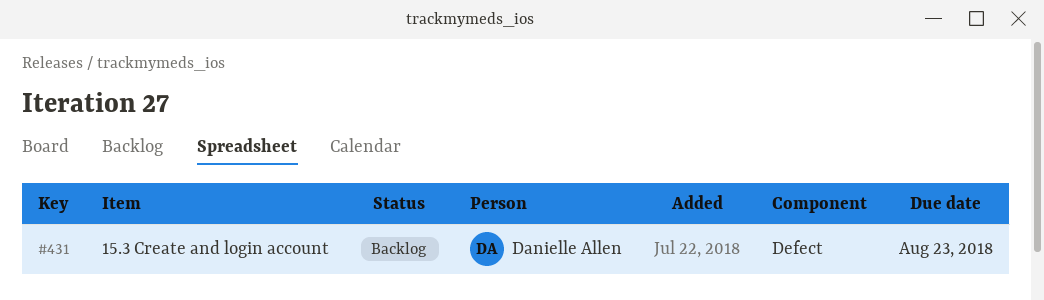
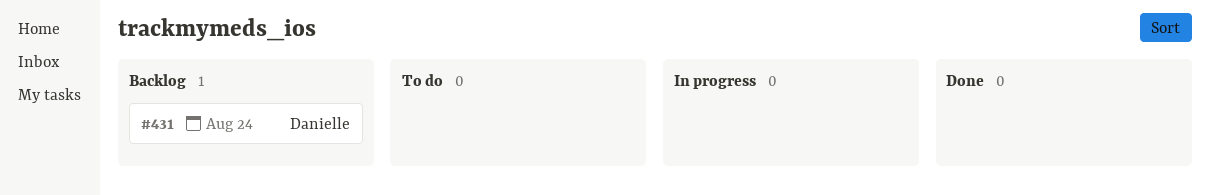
#431, due: Aug 23 -> Aug 24

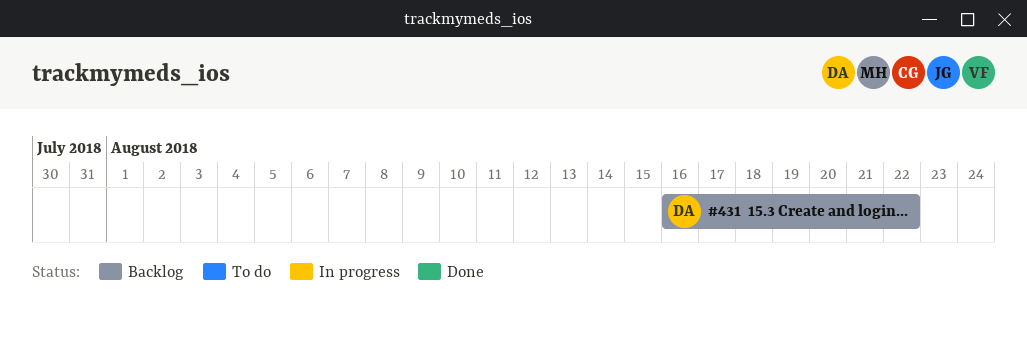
#431, due: Aug 24 -> Aug 22

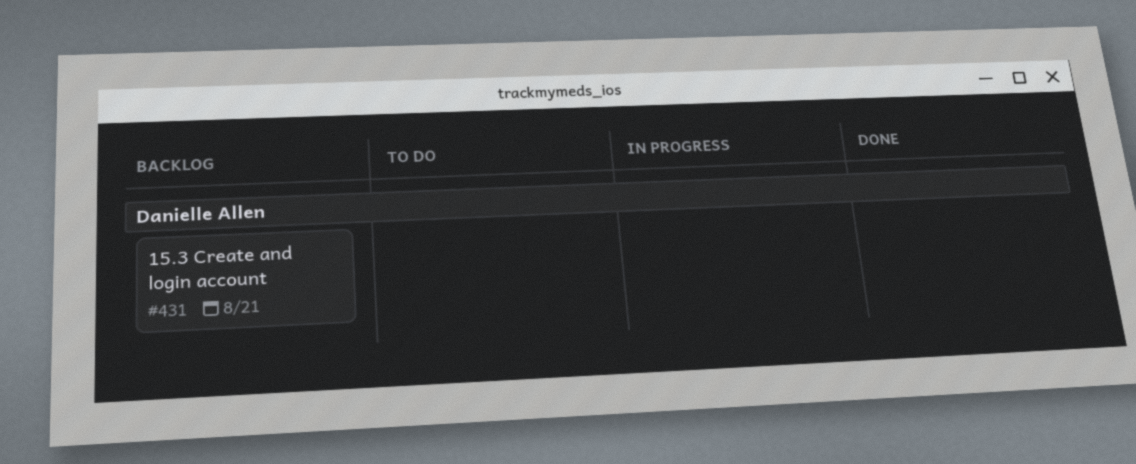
#431, due: Aug 22 -> Aug 21

